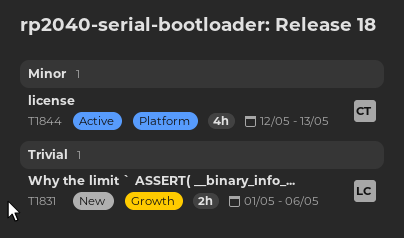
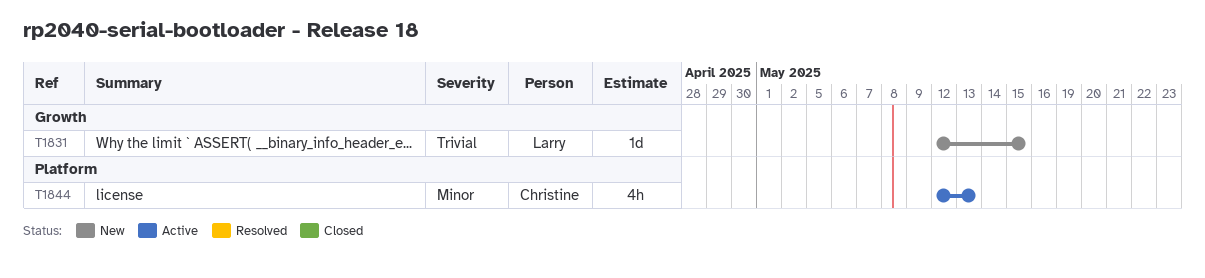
T1831, estimate: 2h -> 1d
T1831, start: May 1 -> May 12
T1831, due: May 6 -> May 15

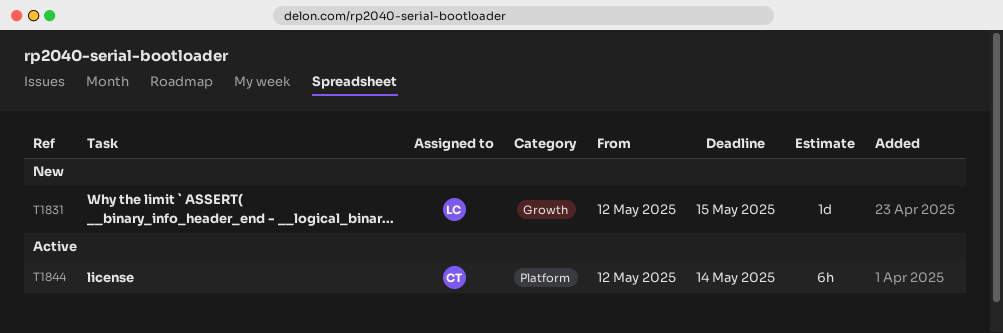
T1844, estimate: 4h -> 6h
T1844, due: May 13 -> May 14

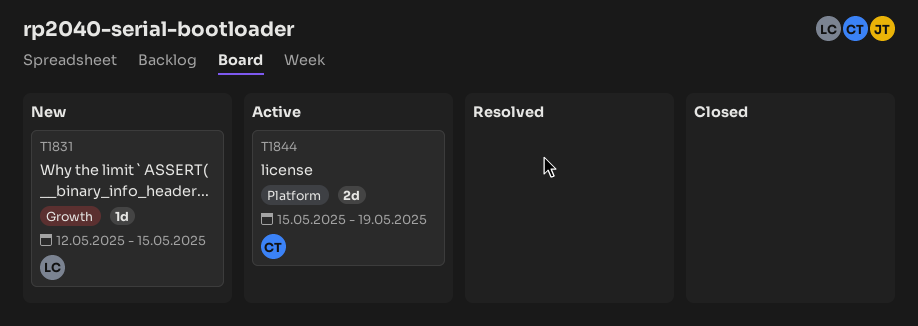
T1844, estimate: 6h -> 2d
T1844, start: May 12 -> May 15
T1844, due: May 14 -> May 19

